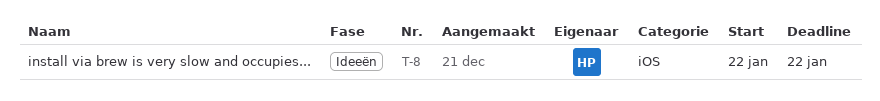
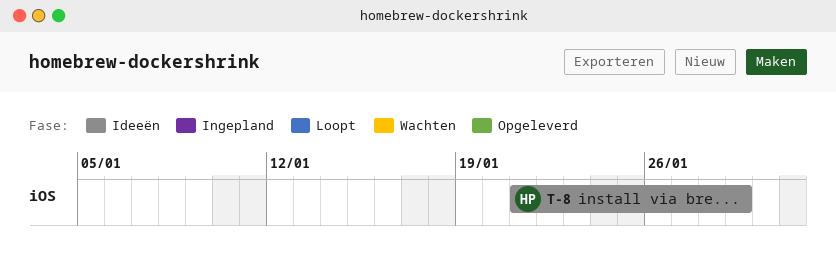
T-8, start: Jan 22 -> Jan 21
T-8, due: Jan 22 -> Jan 29

